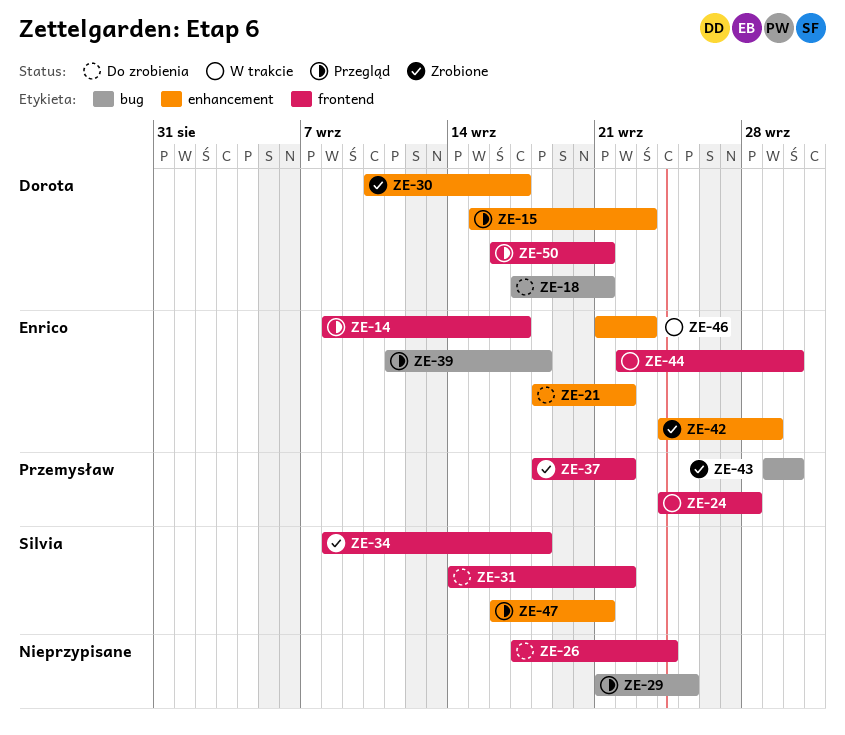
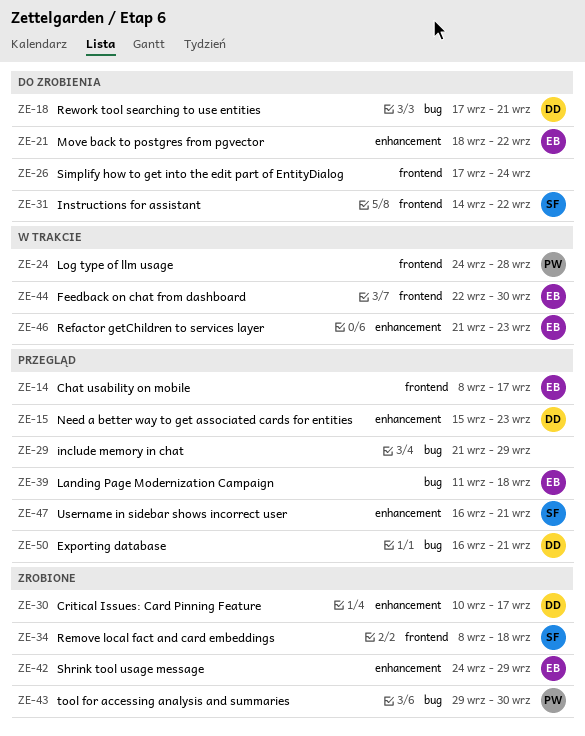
ZE-29, due: Sep 25 -> Sep 29
ZE-37: present -> none
ZE-50, label: frontend -> bug

